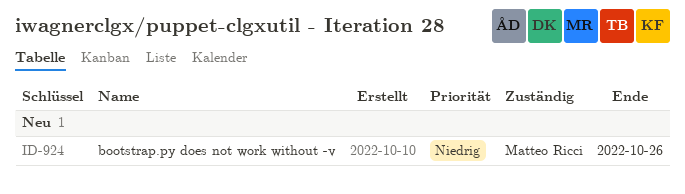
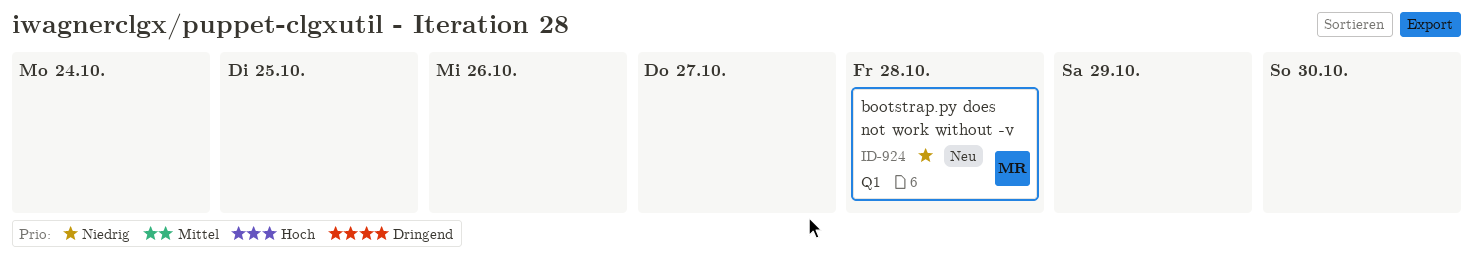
ID-924, due: Oct 26 -> Oct 28

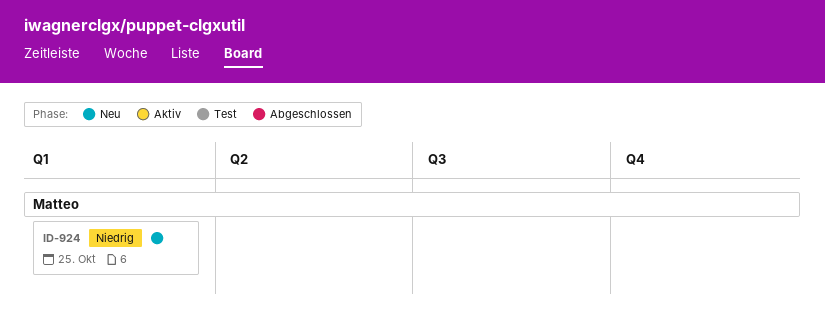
ID-924, due: Oct 28 -> Oct 25

